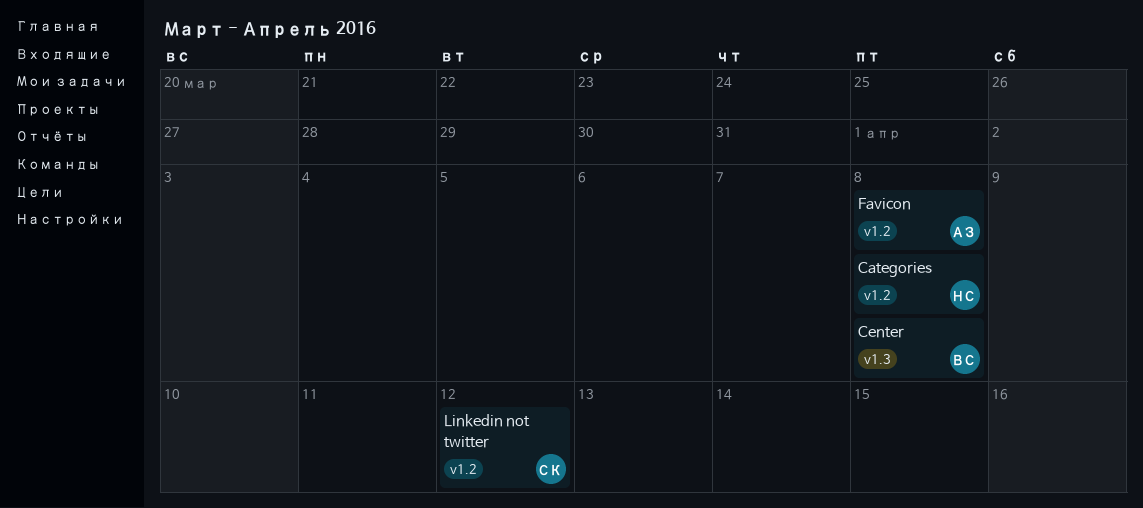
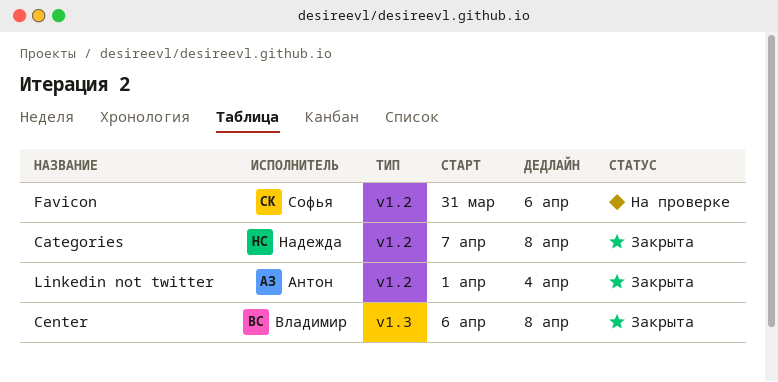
Favicon, owner: Антон -> Софья
Favicon, due: Apr 8 -> Apr 6
Linkedin not twitter, owner: Софья -> Антон
Linkedin not twitter, due: Apr 12 -> Apr 4

